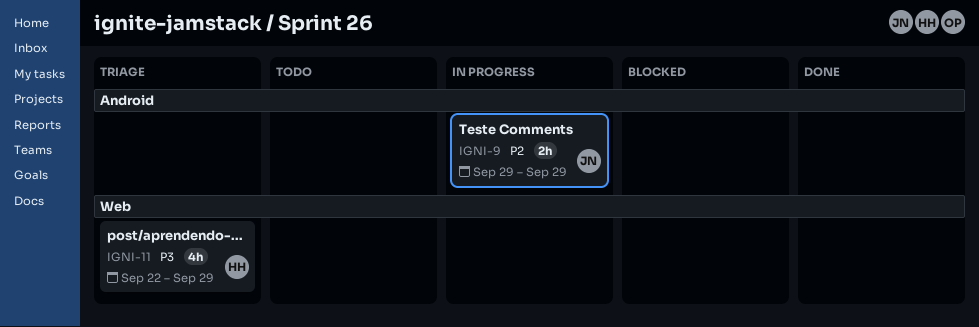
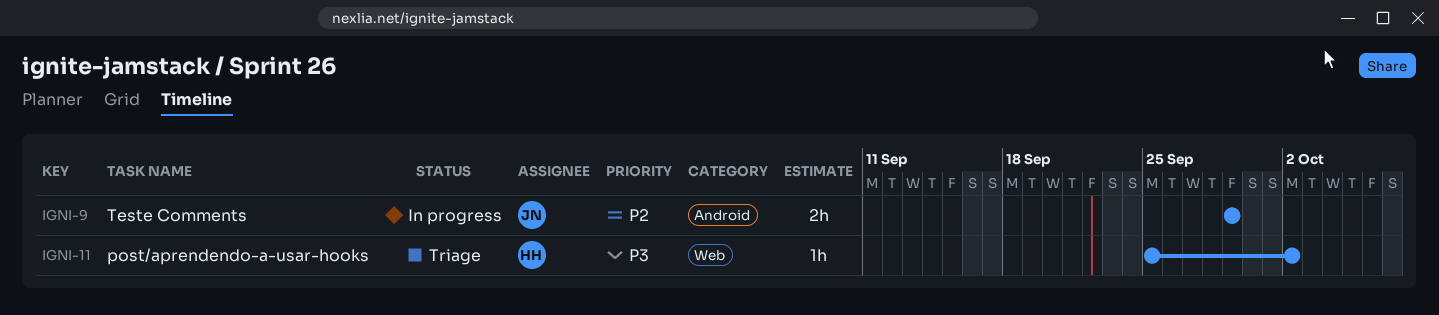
IGNI-11, estimate: 4h -> 1h
IGNI-11, start: Sep 22 -> Sep 25
IGNI-11, due: Sep 29 -> Oct 2

